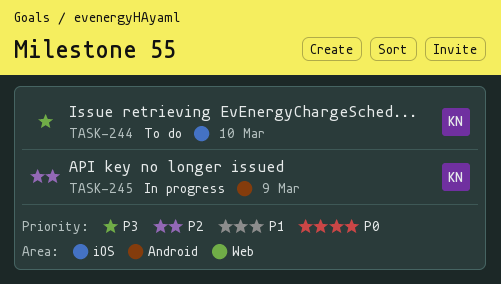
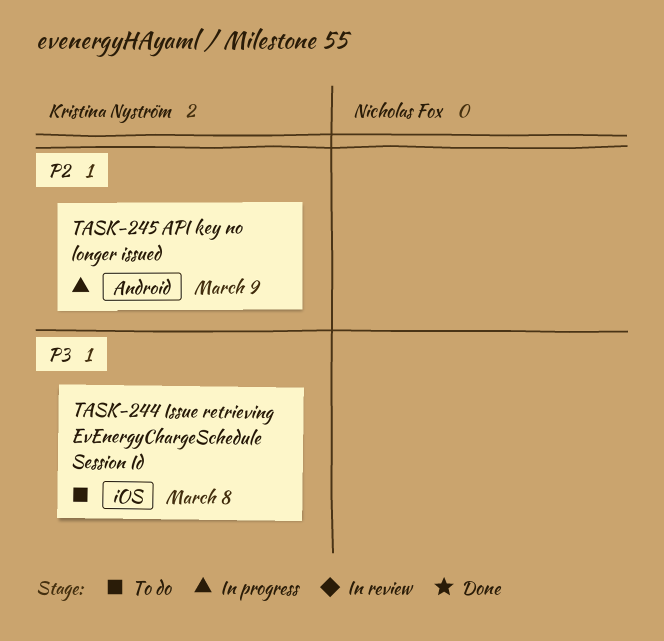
TASK-244, due: Mar 10 -> Mar 8

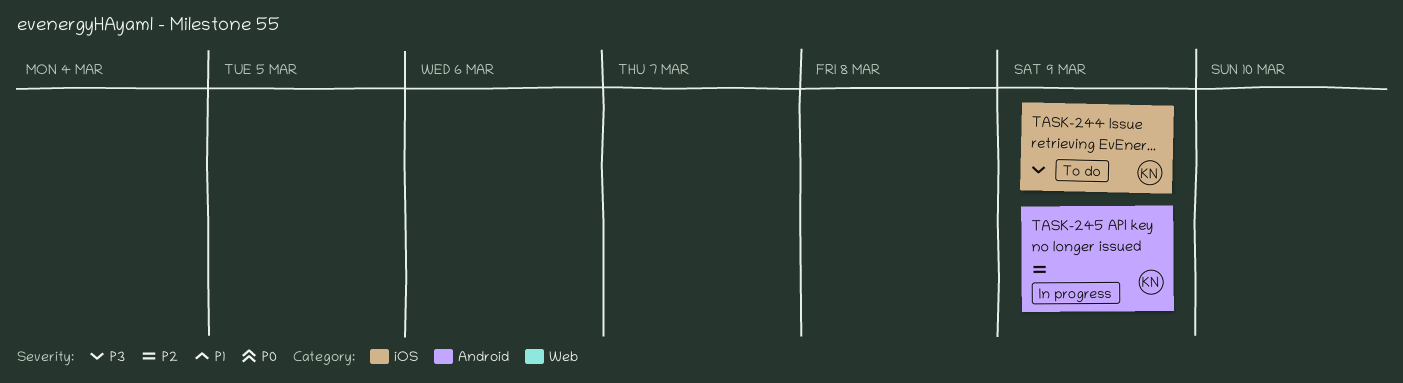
TASK-244, due: Mar 8 -> Mar 9

